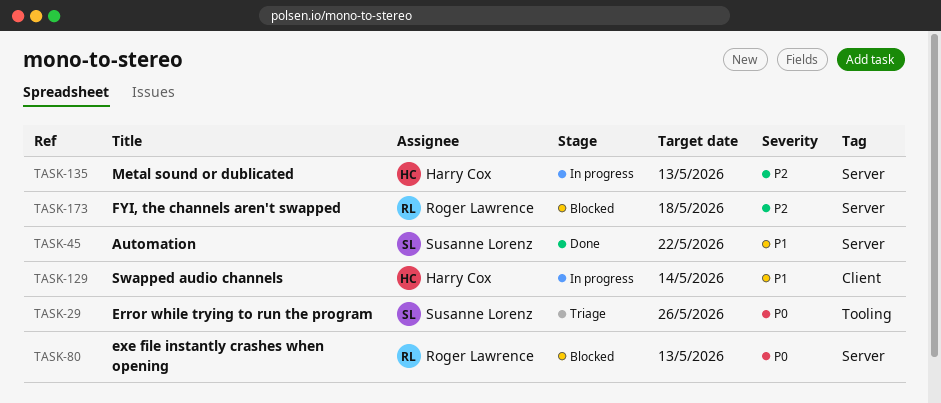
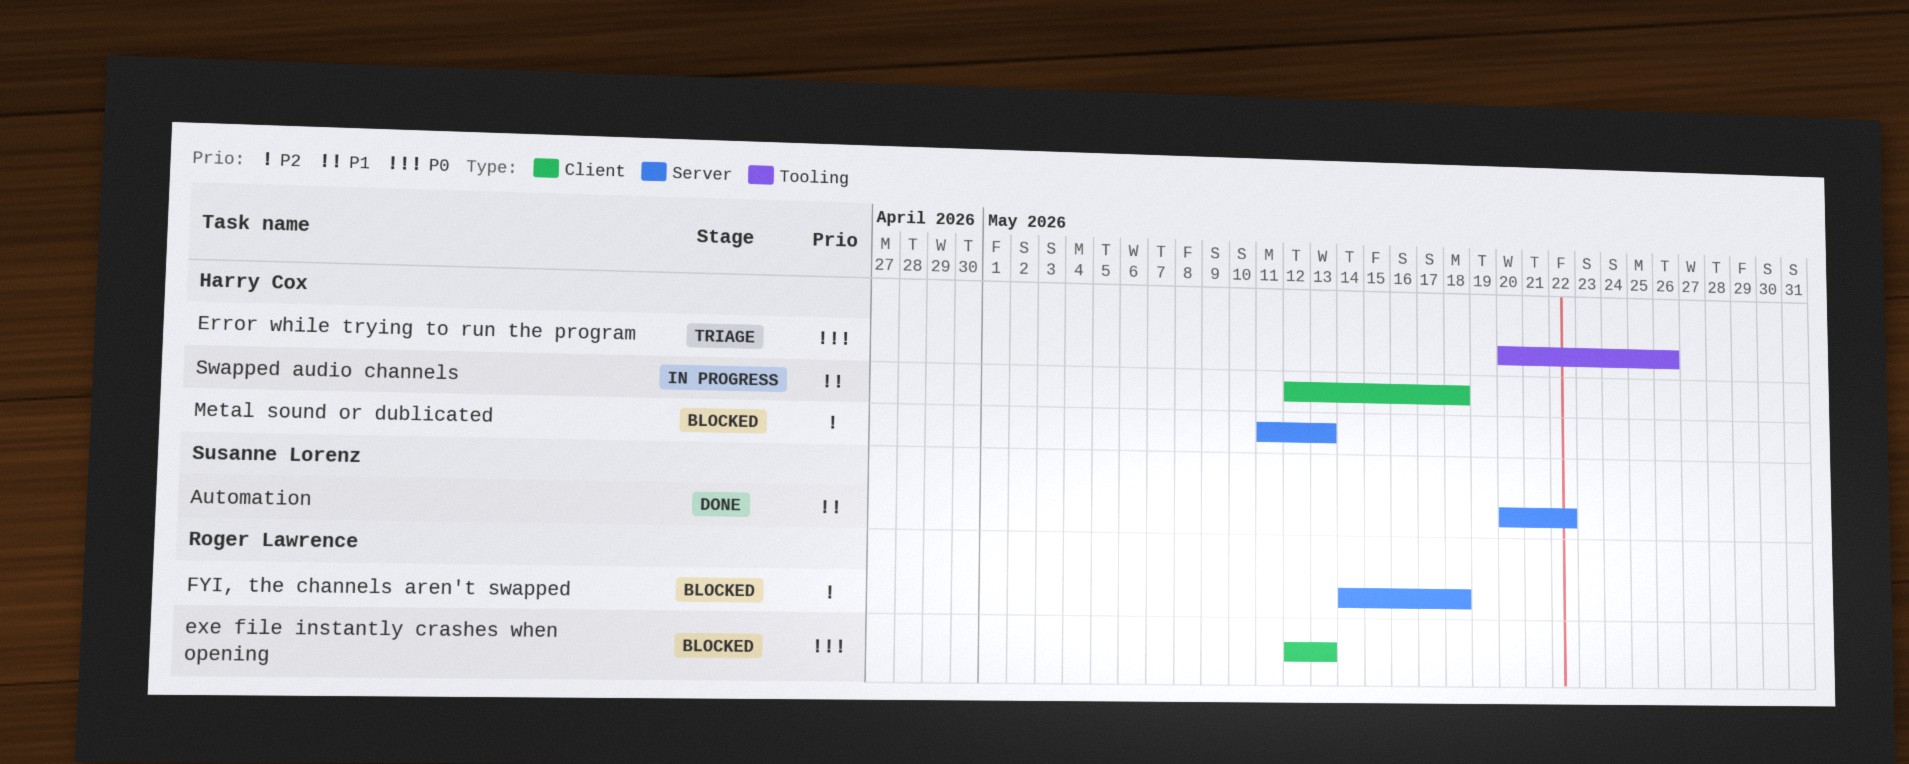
Error while trying to run the program, owner: Susanne Lorenz -> Harry Cox
exe file instantly crashes when opening, label: Server -> Client
Metal sound or dublicated, status: In progress -> Blocked
Swapped audio channels, due: May 14 -> May 18

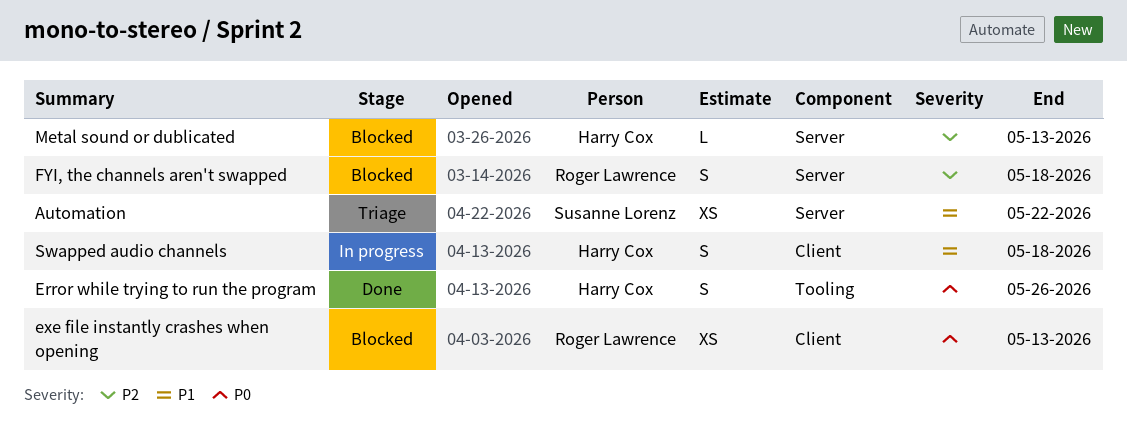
Automation, status: Done -> Triage
Error while trying to run the program, status: Triage -> Done

